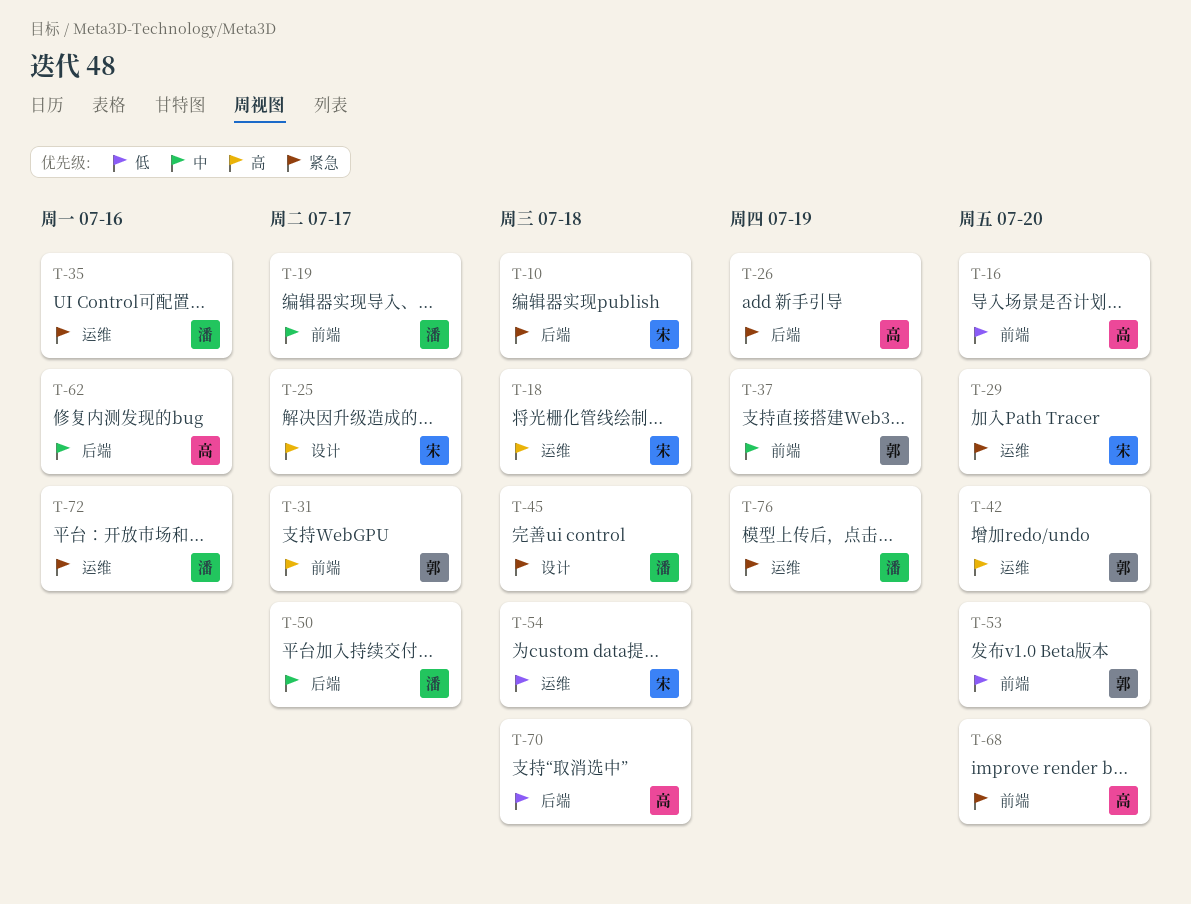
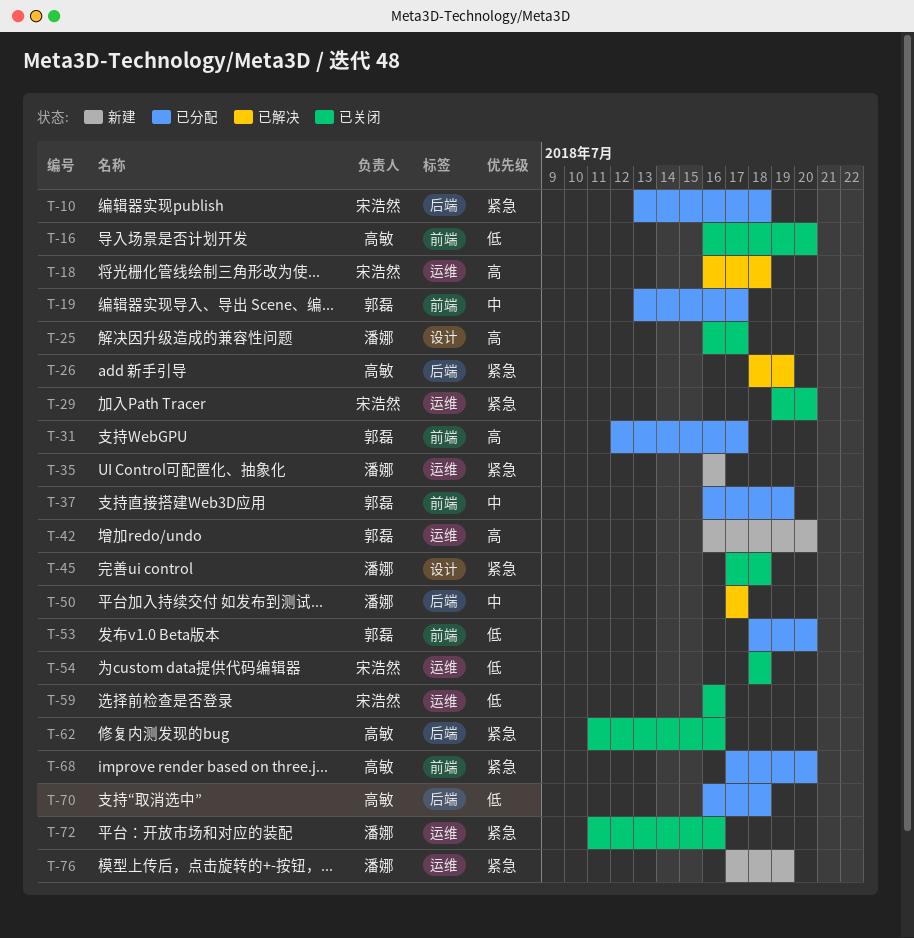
T-19, owner: 潘娜 -> 郭磊
T-25, owner: 宋浩然 -> 潘娜
T-59: none -> present
T-62, priority: 中 -> 紧急

